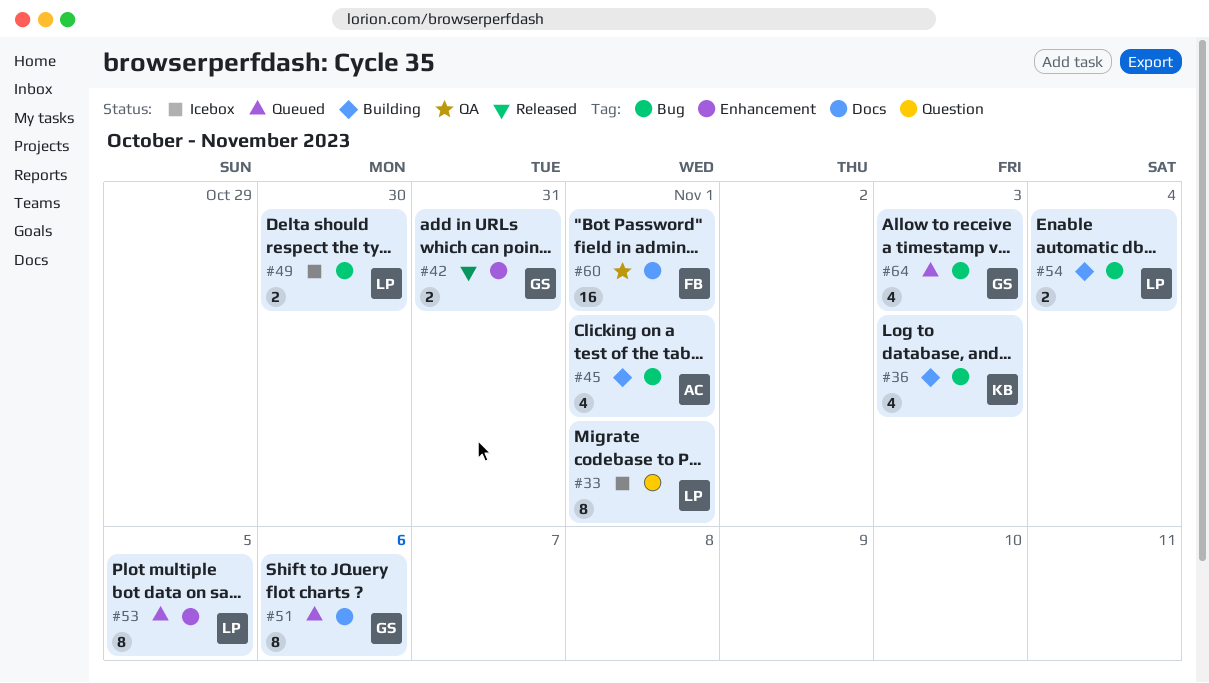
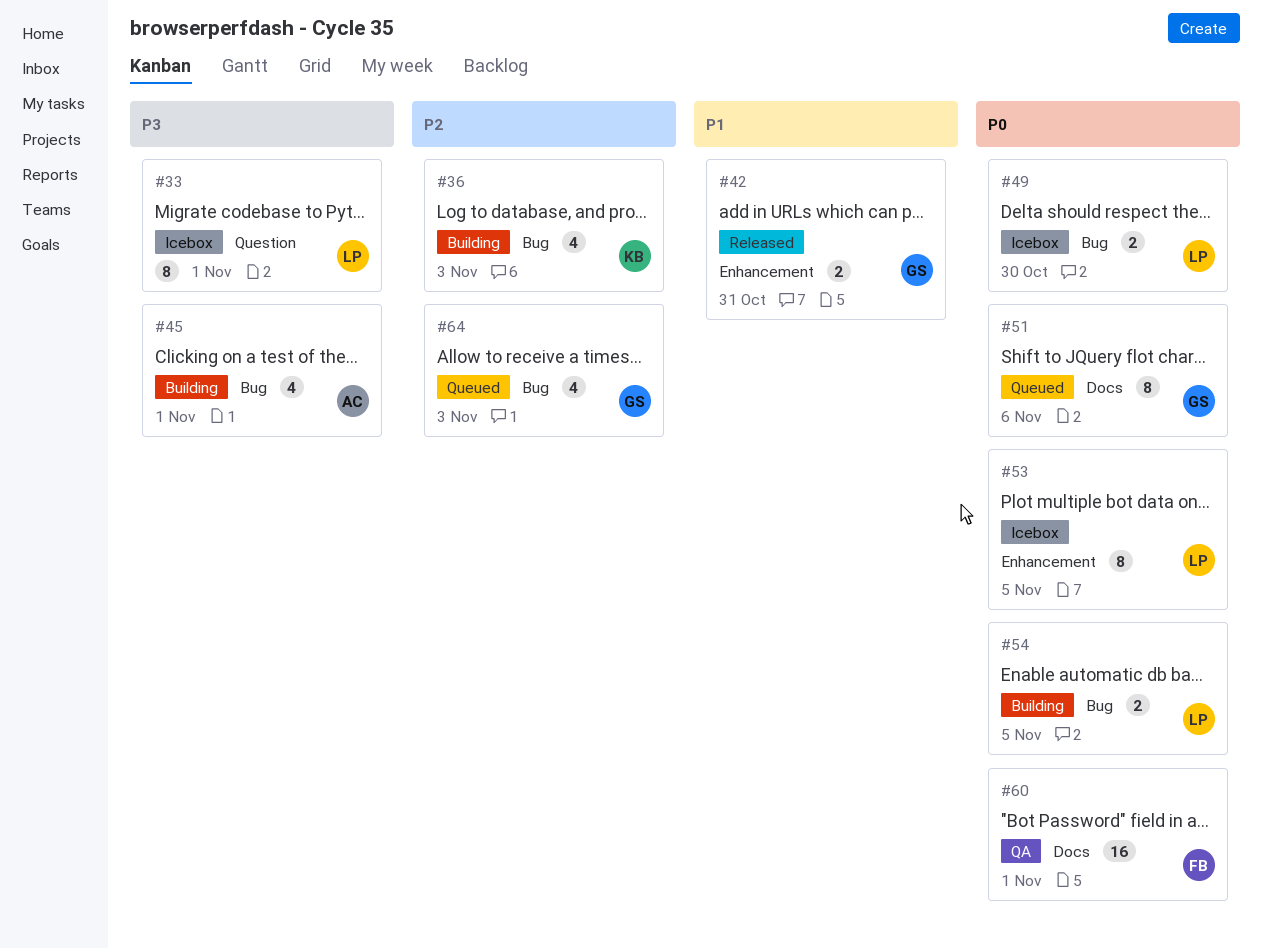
#53, status: Queued -> Icebox
#54, due: Nov 4 -> Nov 5

